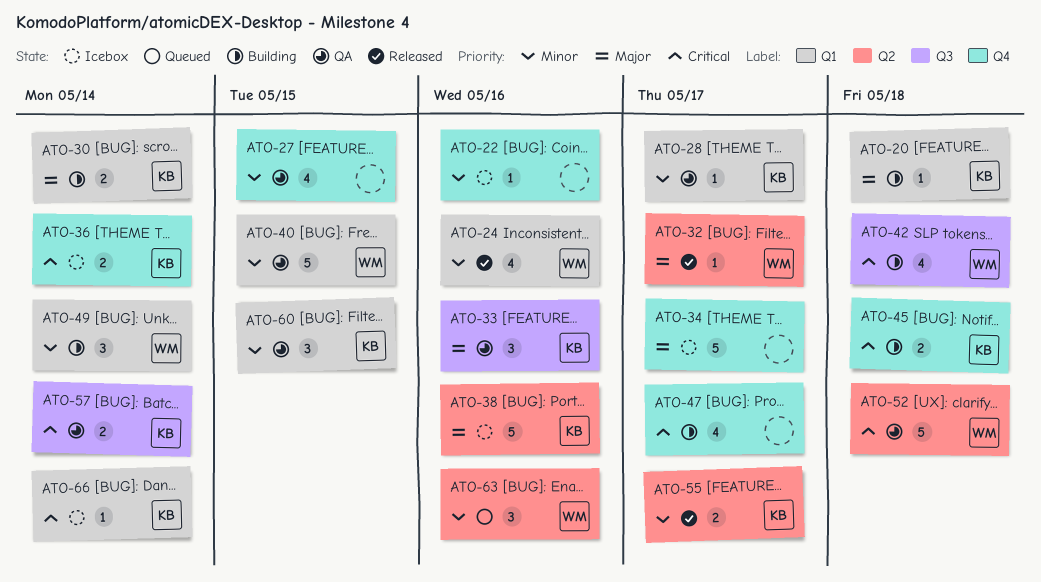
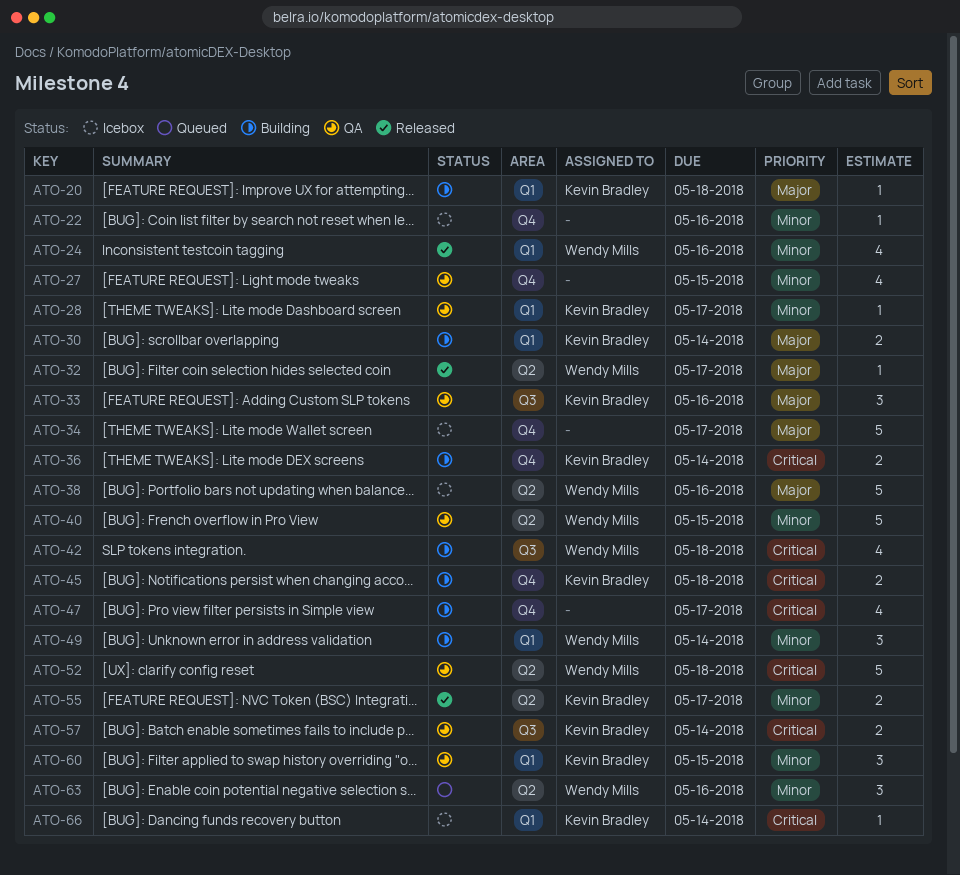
ATO-36, status: Icebox -> Building
ATO-38, owner: Kevin Bradley -> Wendy Mills
ATO-40, label: Q1 -> Q2

